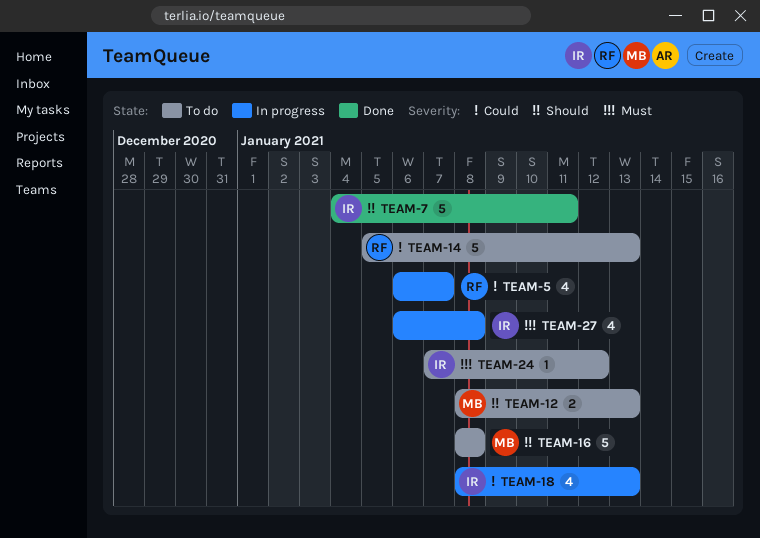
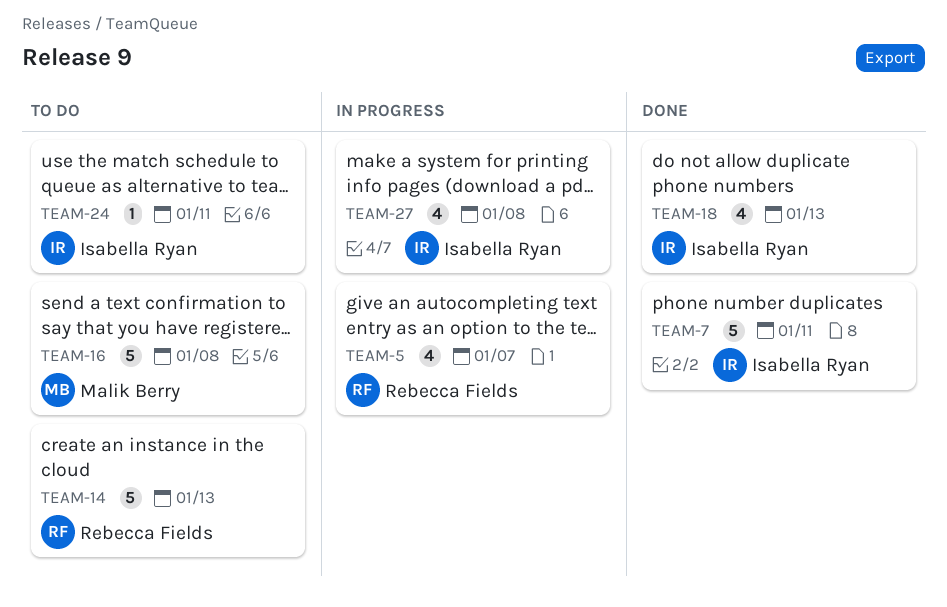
TEAM-12: present -> none
TEAM-18, status: In progress -> Done
TEAM-24, due: Jan 12 -> Jan 11

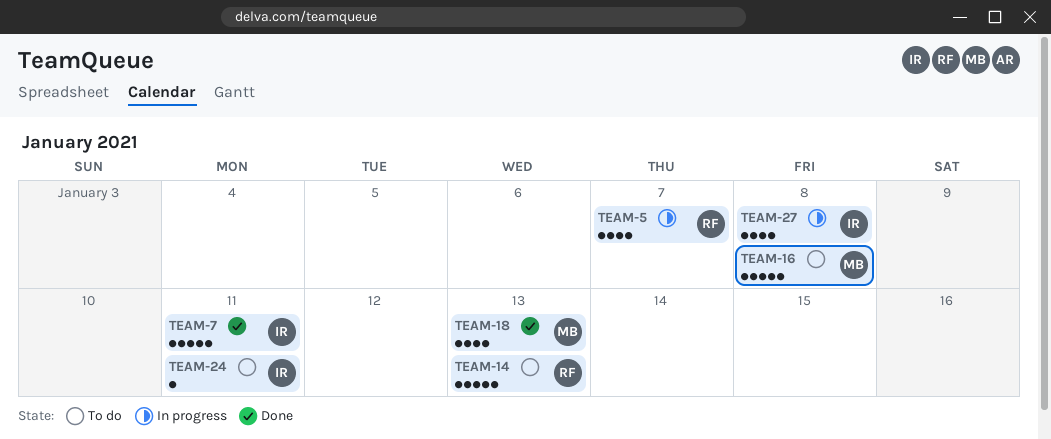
TEAM-18, owner: Isabella Ryan -> Malik Berry

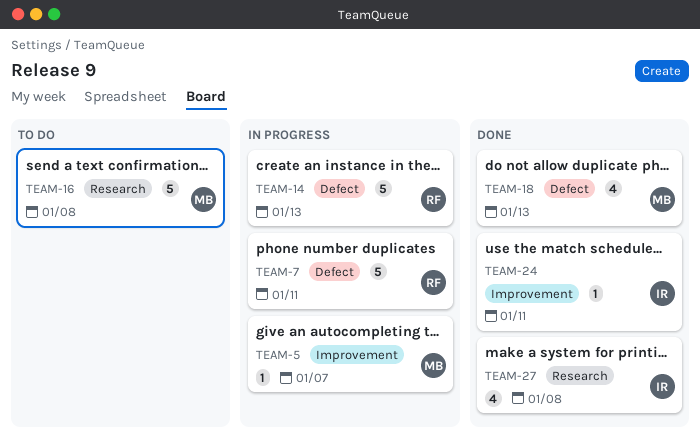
TEAM-5, owner: RF -> MB
TEAM-5, estimate: 4 -> 1
TEAM-7, status: Done -> In progress
TEAM-7, owner: IR -> RF
TEAM-14, status: To do -> In progress
TEAM-24, status: To do -> Done
TEAM-27, status: In progress -> Done

